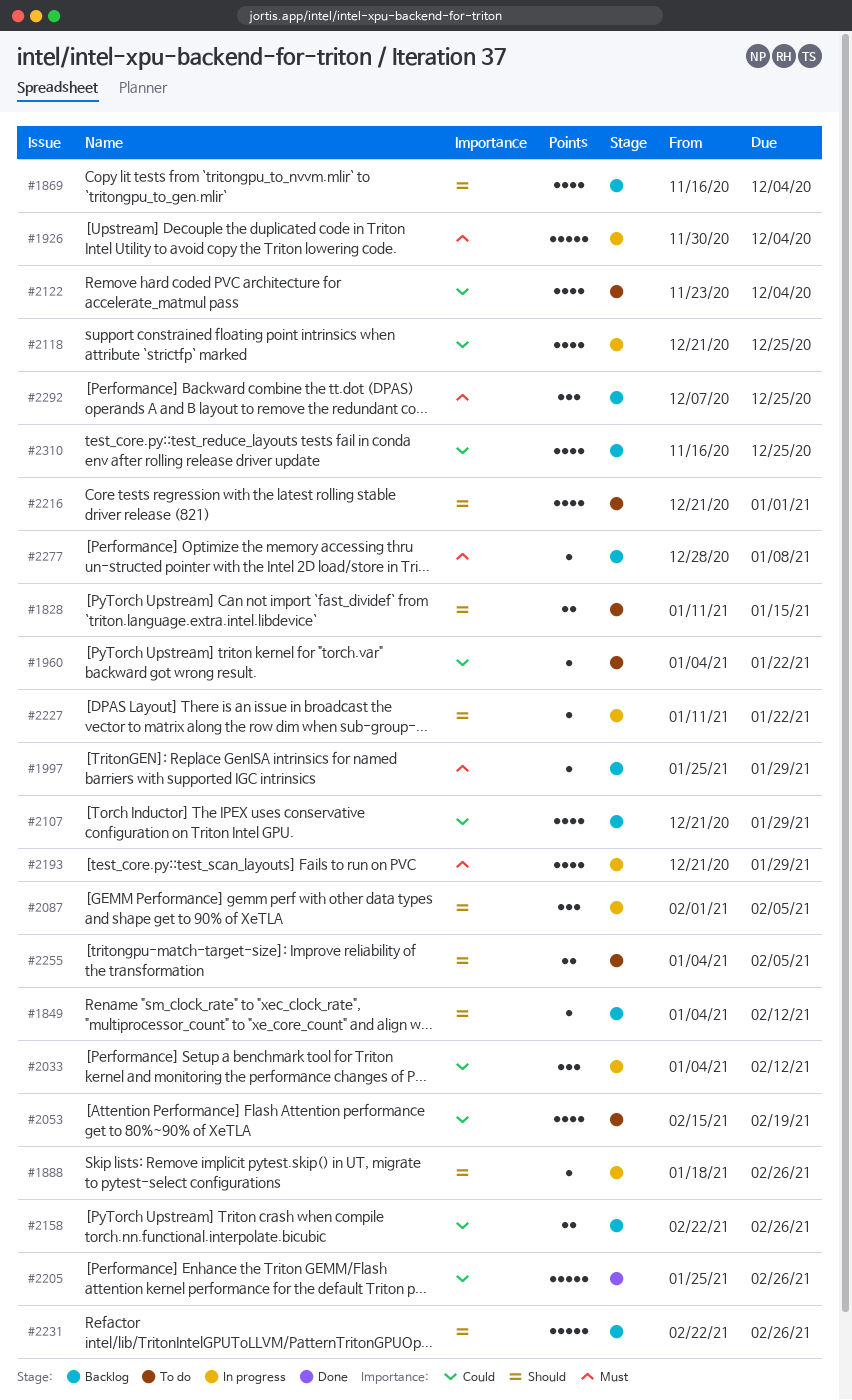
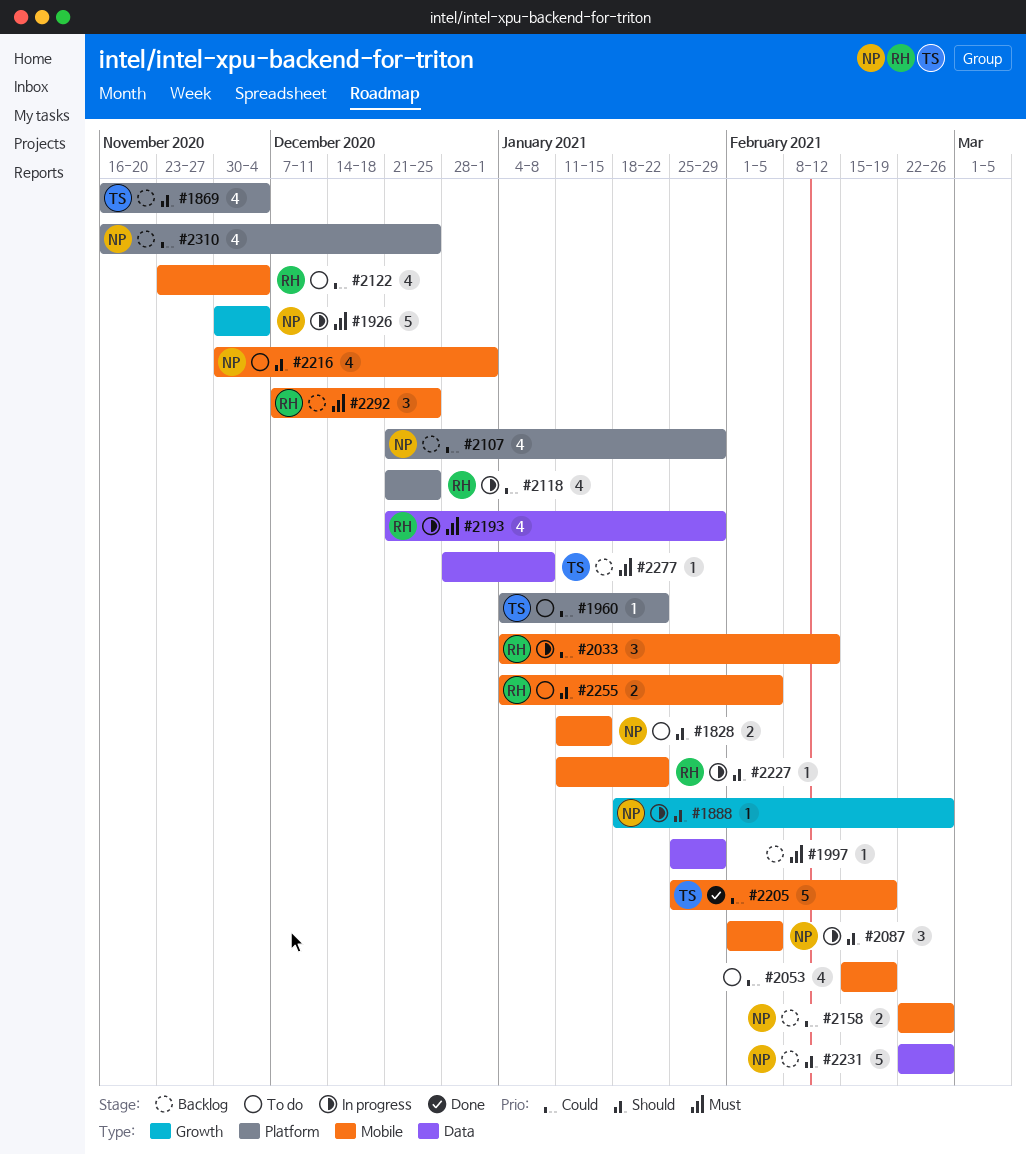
#1849: present -> none
#2205, due: Feb 26 -> Feb 19
#2216, start: Dec 21 -> Nov 30

